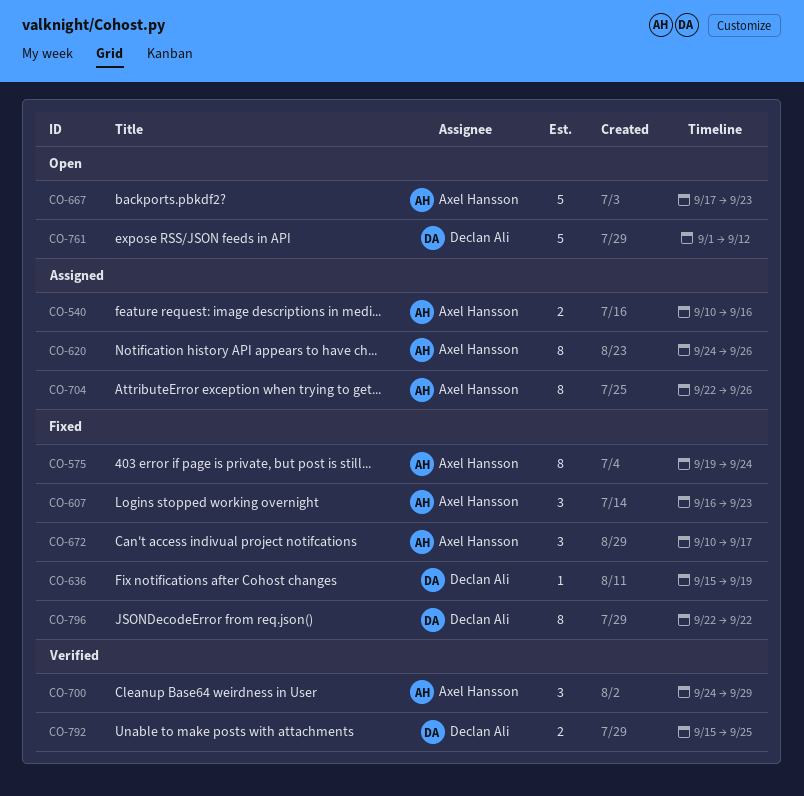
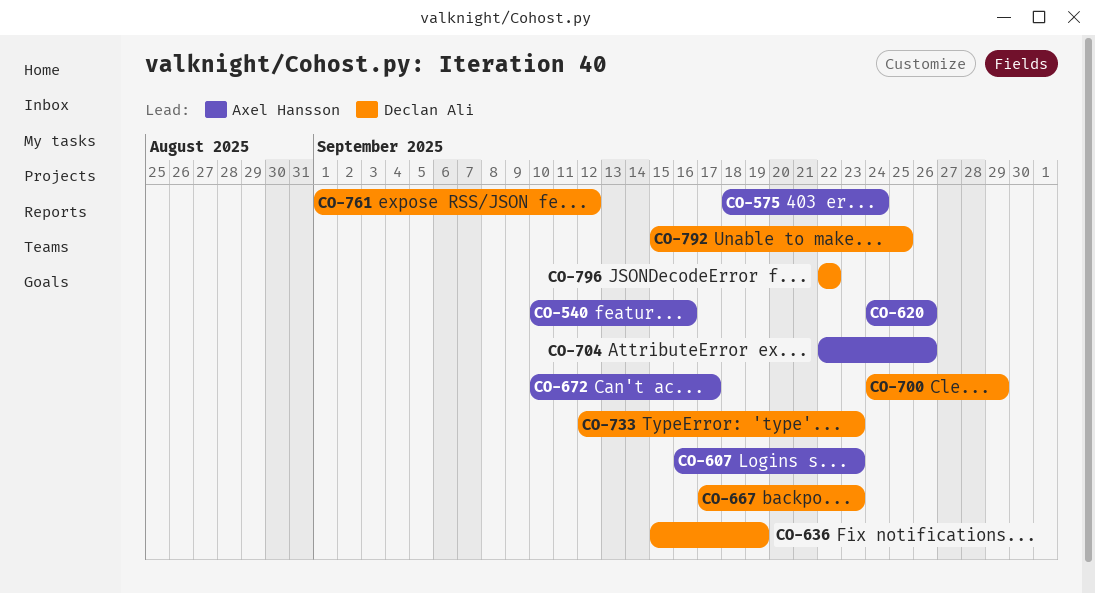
CO-575, start: Sep 19 -> Sep 18
CO-667, owner: Axel Hansson -> Declan Ali
CO-700, owner: Axel Hansson -> Declan Ali
CO-733: none -> present

